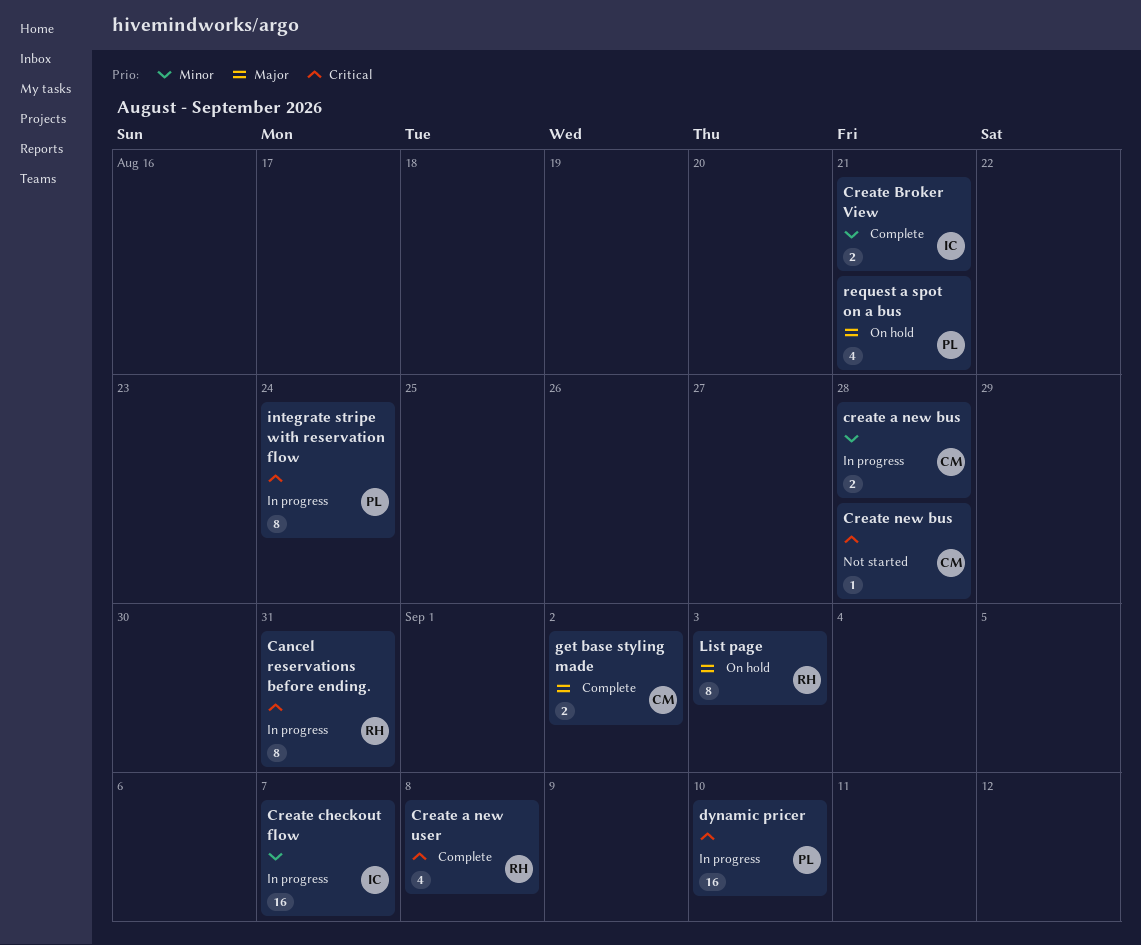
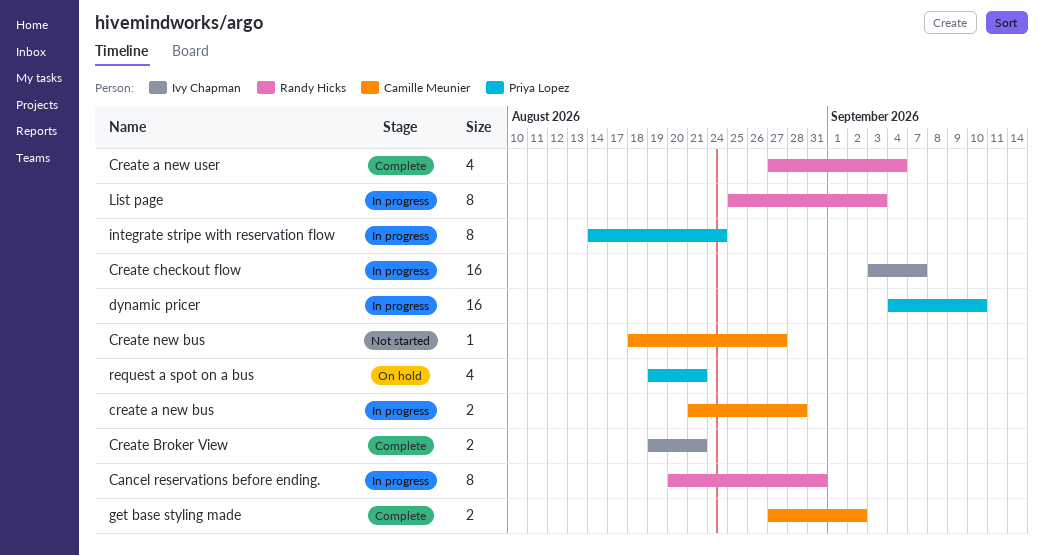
Create a new user, due: Sep 8 -> Sep 4
Create new bus, due: Aug 28 -> Aug 27
List page, status: On hold -> In progress

